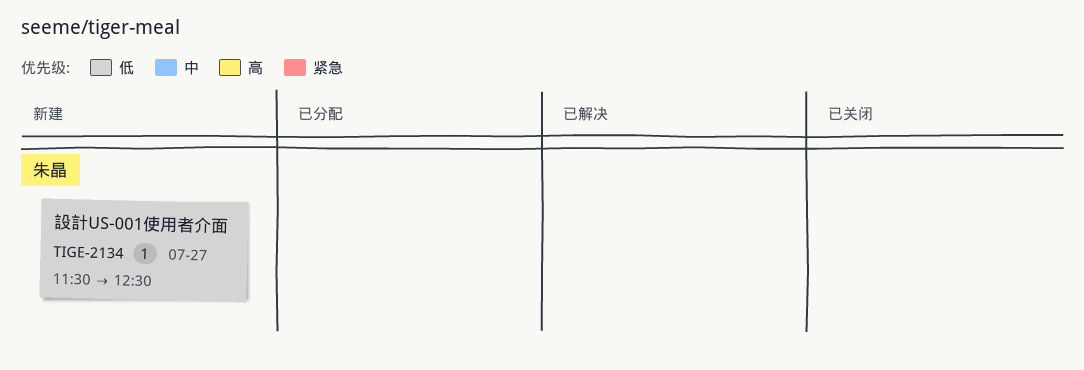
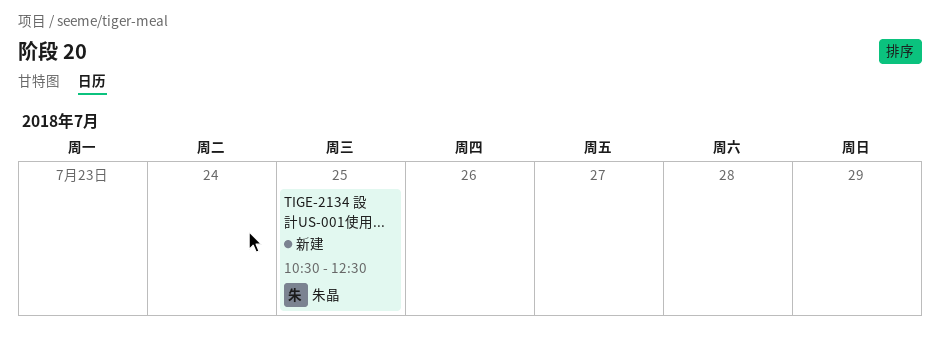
TIGE-2134, day: Jul 27 -> Jul 25
TIGE-2134, begins: 11:30 -> 10:30

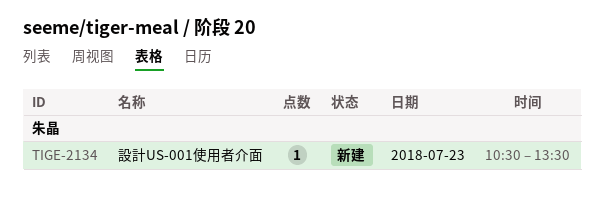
TIGE-2134, day: Jul 25 -> Jul 23
TIGE-2134, ends: 12:30 -> 13:30

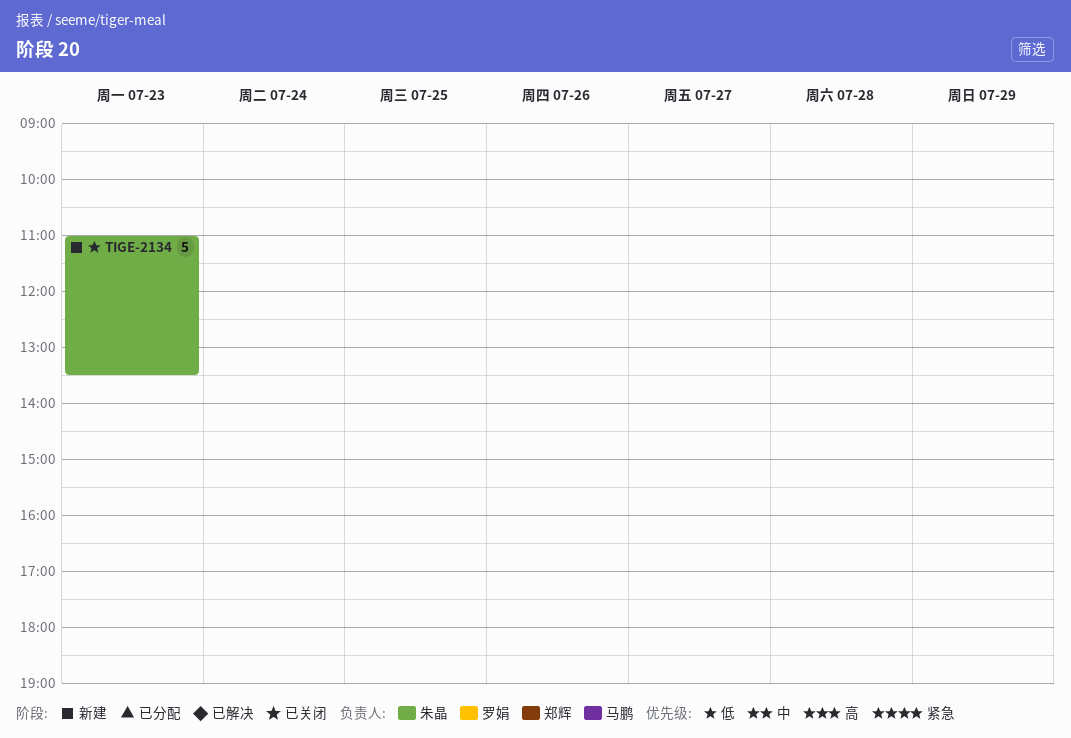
TIGE-2134, estimate: 1 -> 5
TIGE-2134, begins: 10:30 -> 11:00

